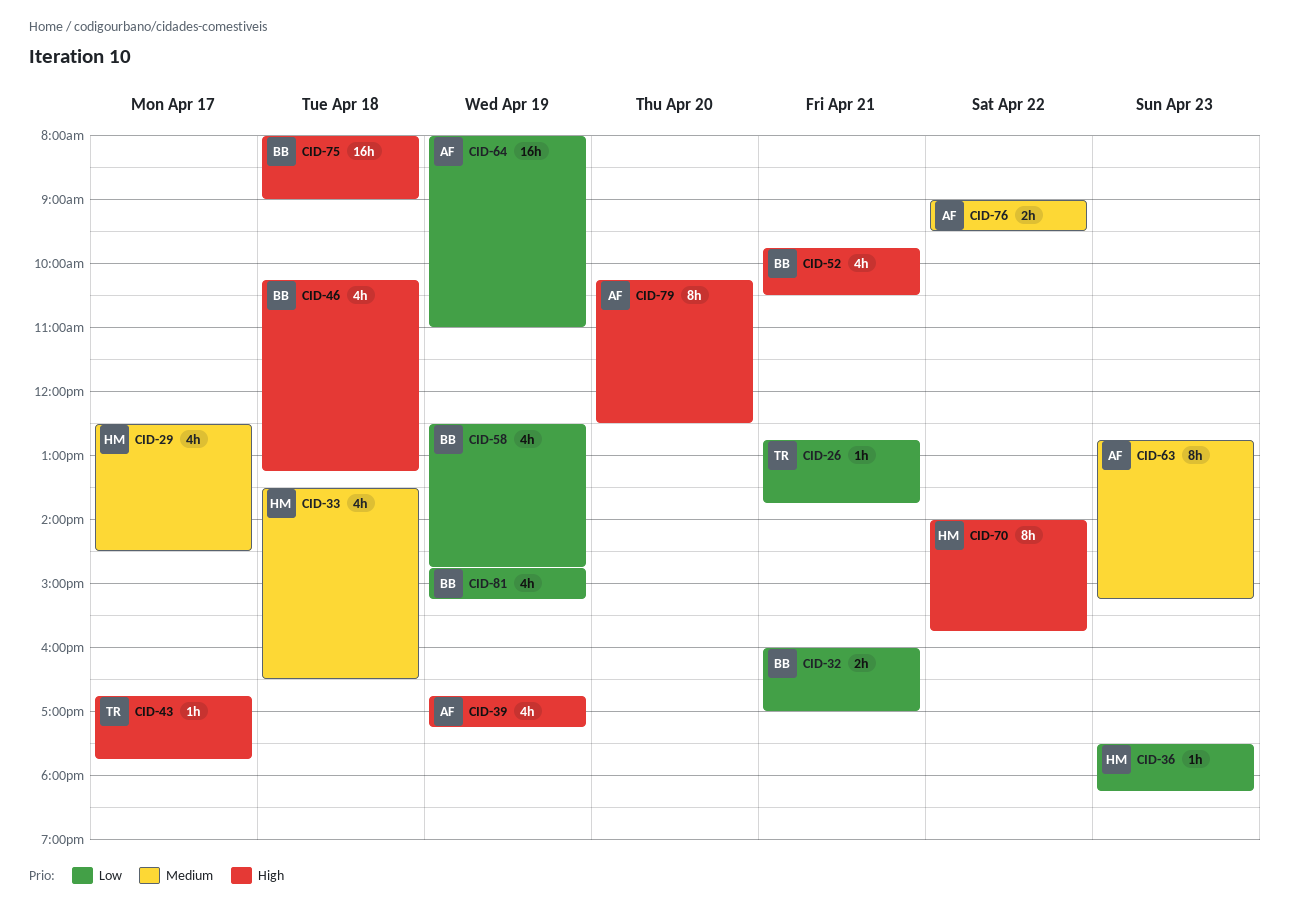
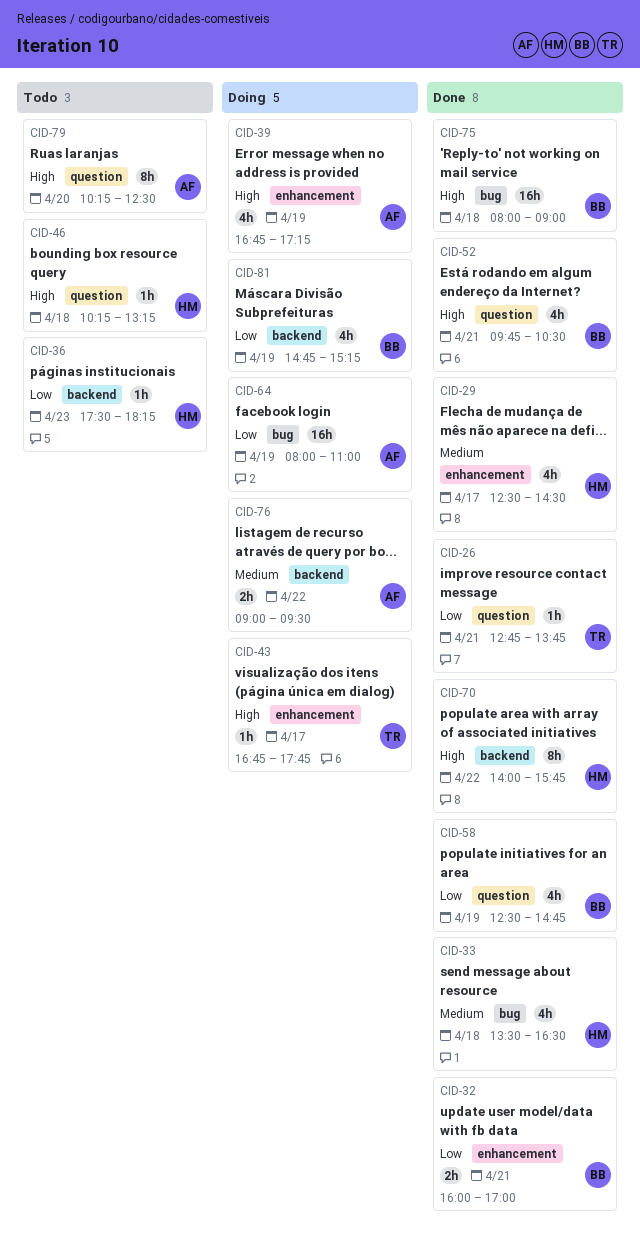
CID-46, owner: BB -> HM
CID-46, estimate: 4h -> 1h
CID-63: present -> none

